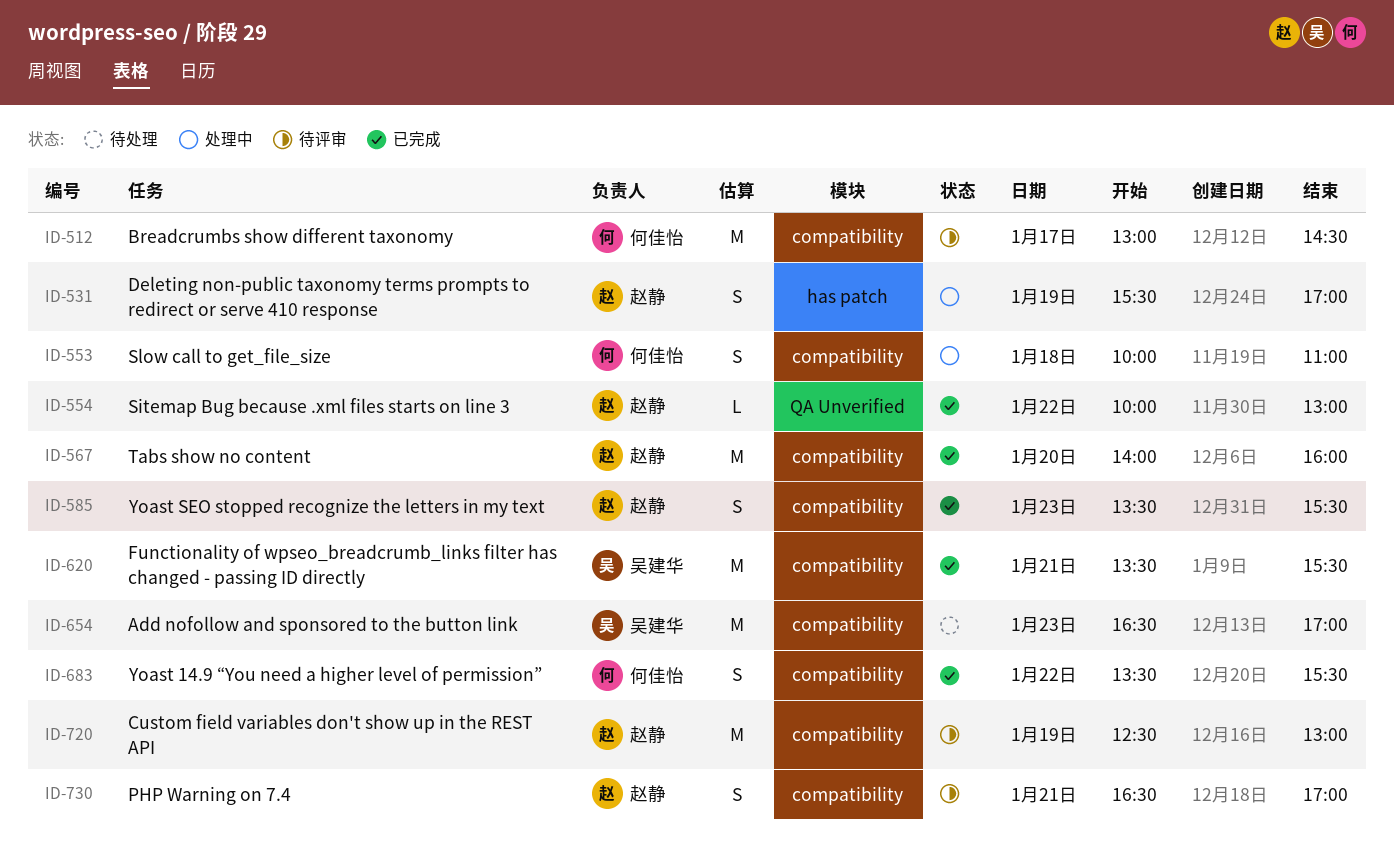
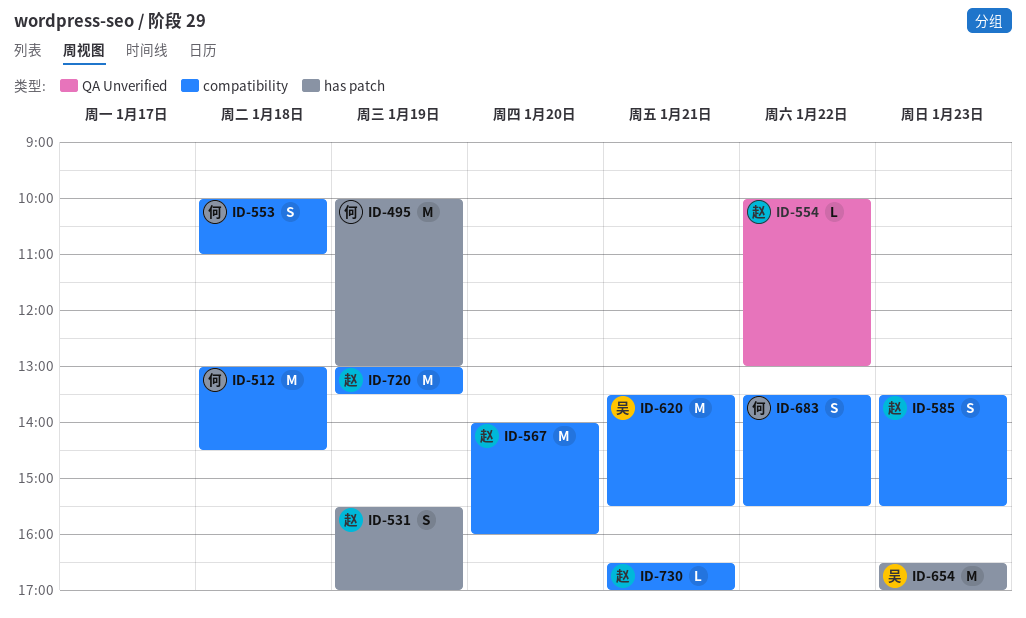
ID-495: none -> present
ID-512, day: Jan 17 -> Jan 18
ID-654, label: compatibility -> has patch
ID-720, begins: 12:30 -> 13:00
ID-720, ends: 13:00 -> 13:30
ID-730, estimate: S -> L

